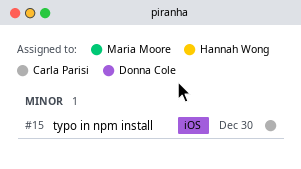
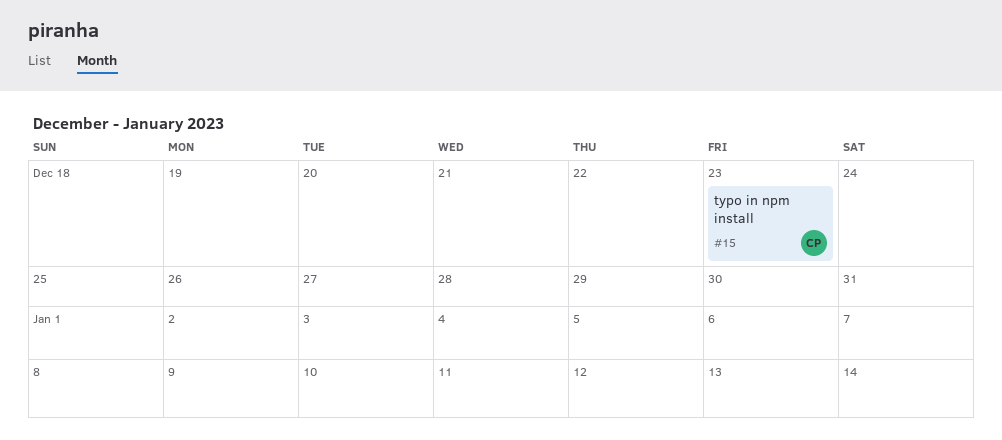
#15, due: Dec 30 -> Dec 23

